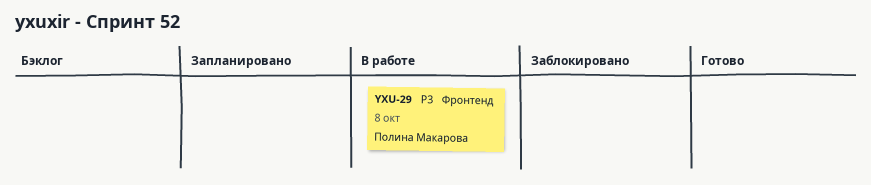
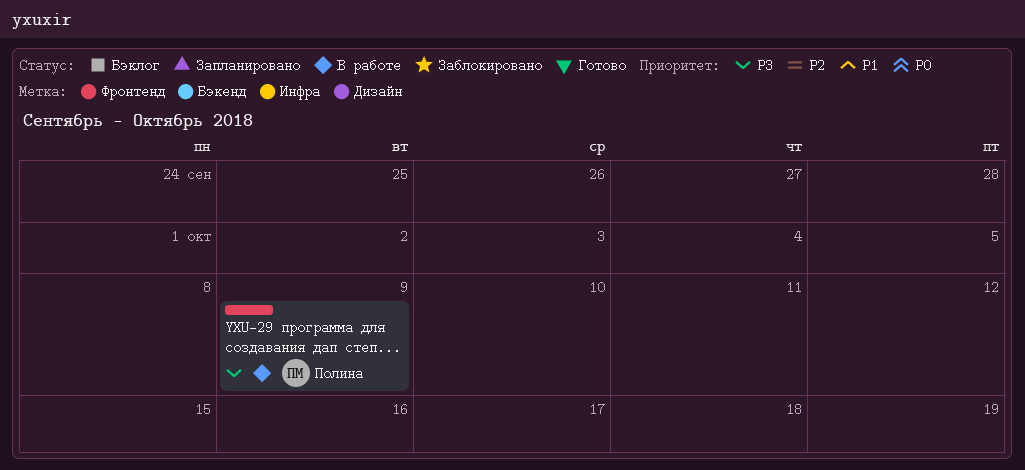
YXU-29, due: Oct 8 -> Oct 9

